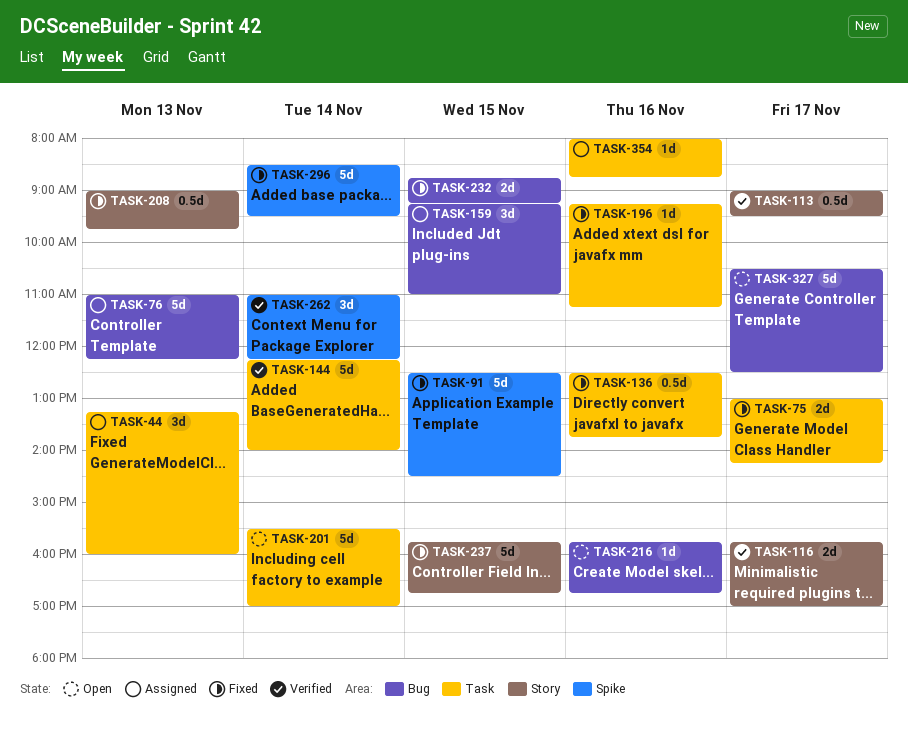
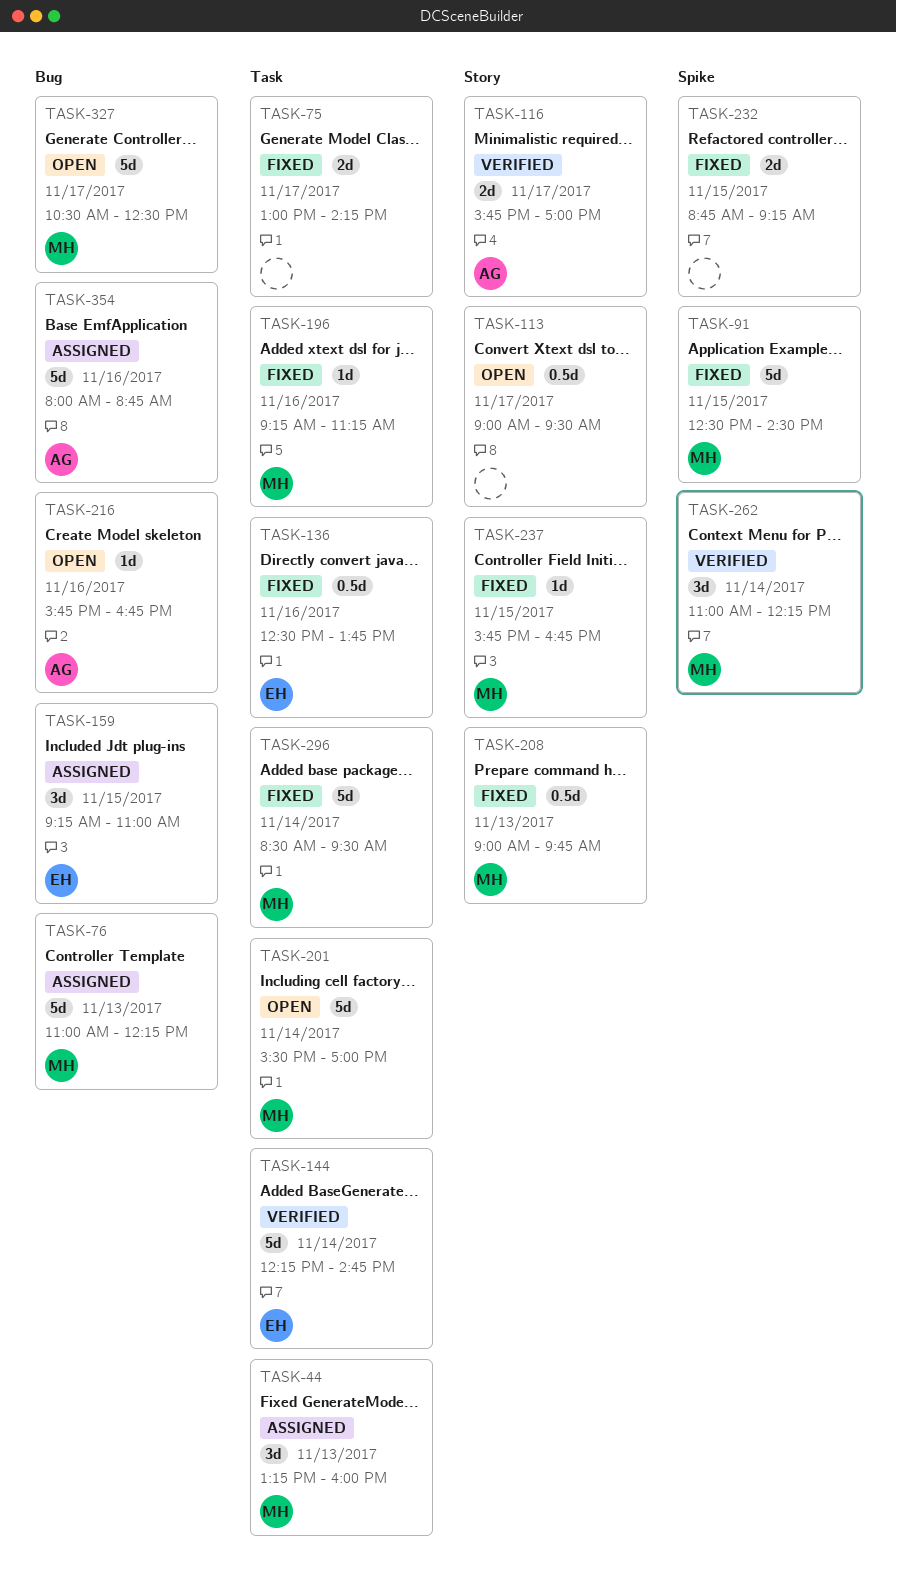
TASK-113, status: Verified -> Open
TASK-144, ends: 14:00 -> 14:45
TASK-232, label: Bug -> Spike
TASK-237, estimate: 5d -> 1d
TASK-296, label: Spike -> Task
TASK-354, label: Task -> Bug
TASK-354, estimate: 1d -> 5d

